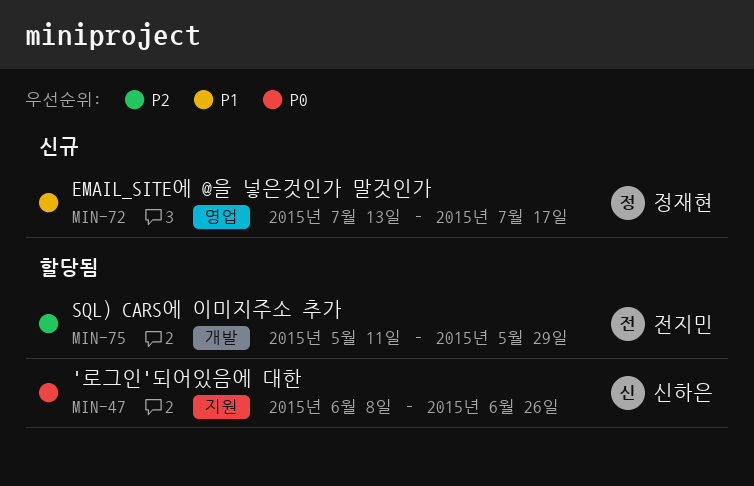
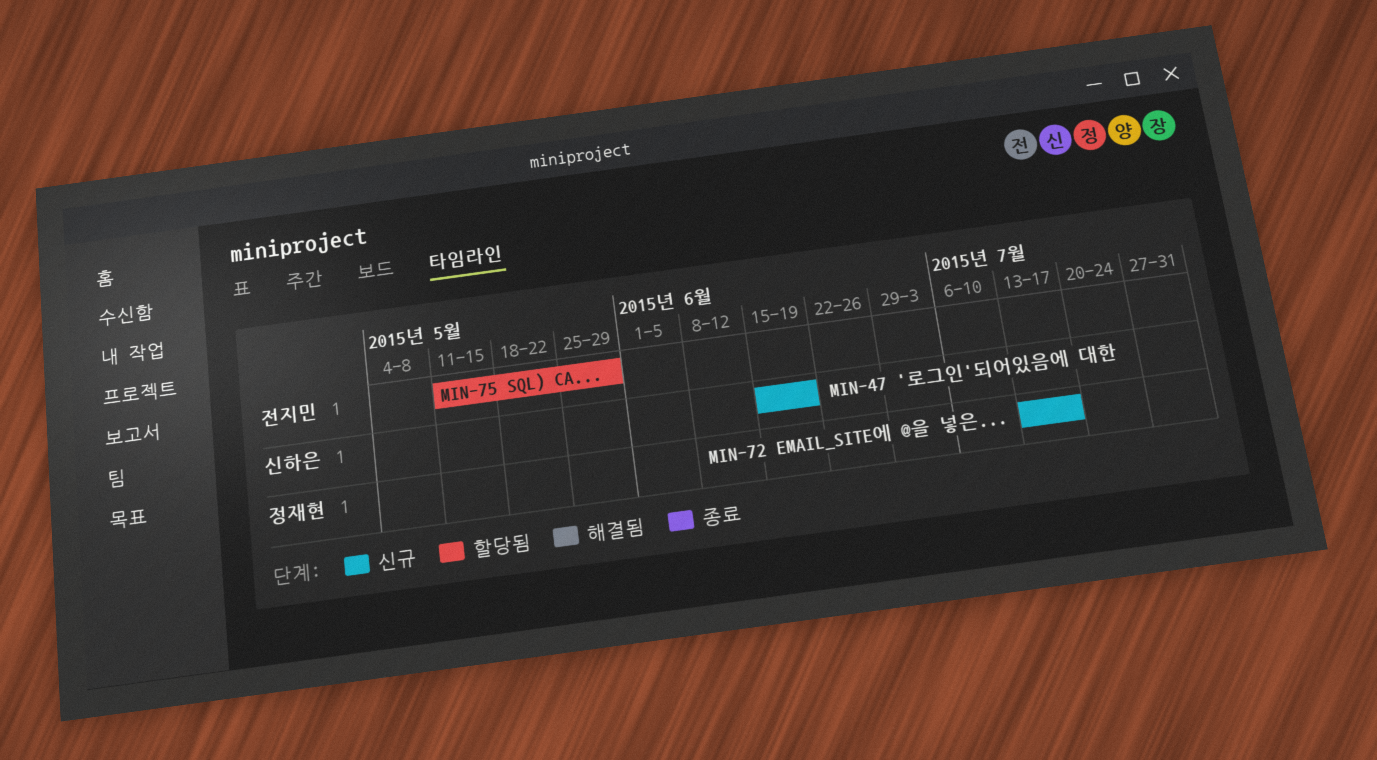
MIN-47, status: 할당됨 -> 신규
MIN-47, start: Jun 8 -> Jun 15
MIN-47, due: Jun 26 -> Jun 19

